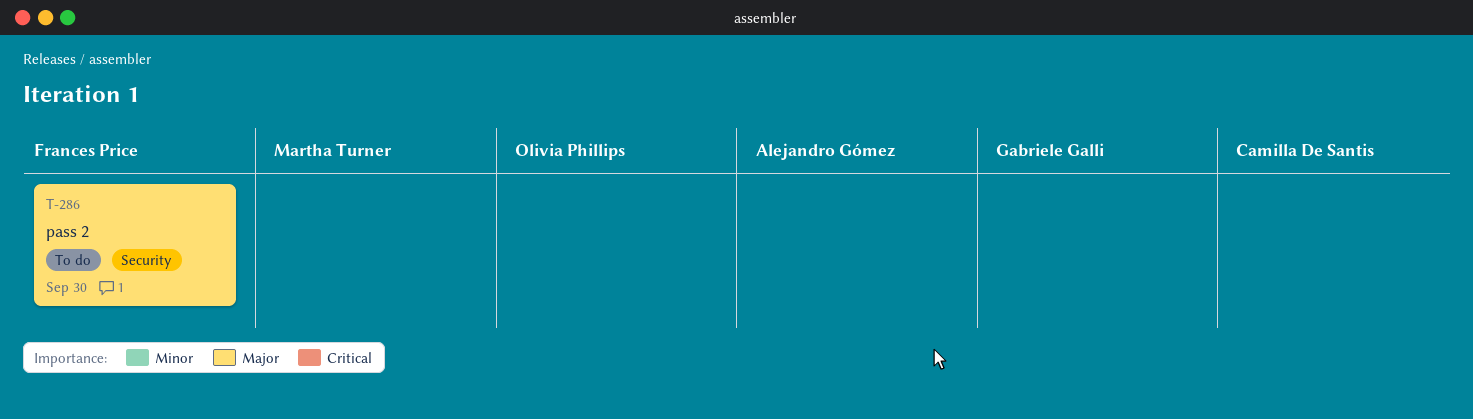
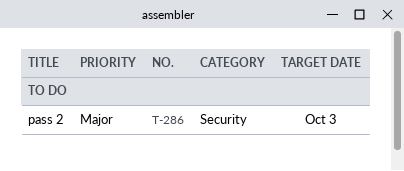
T-286, due: Sep 30 -> Oct 3

